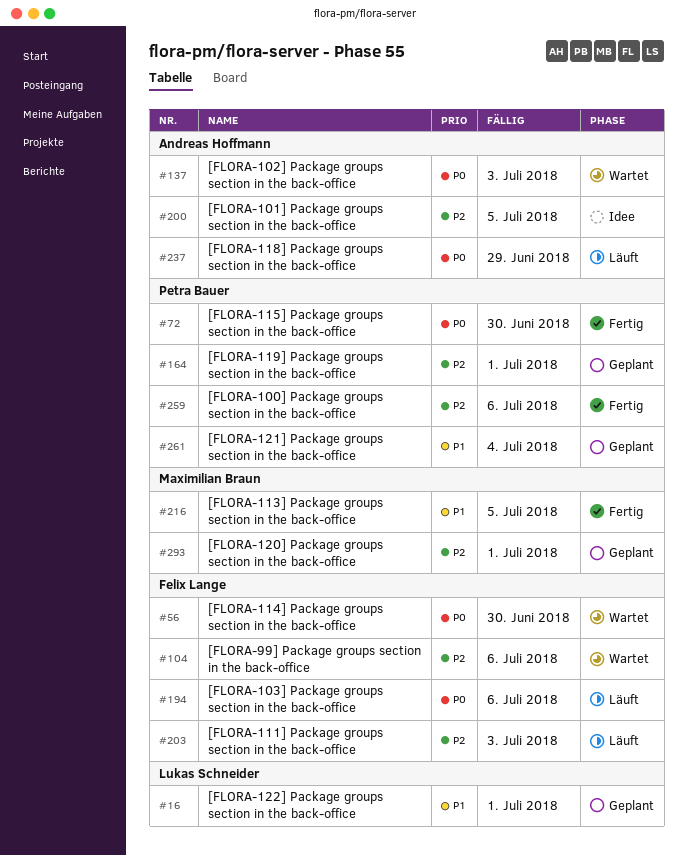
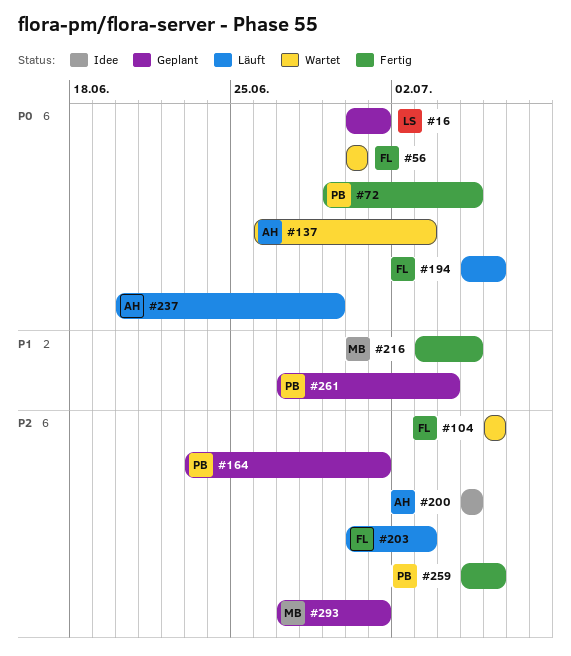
#16, priority: P1 -> P0
#72, due: Jun 30 -> Jul 5

